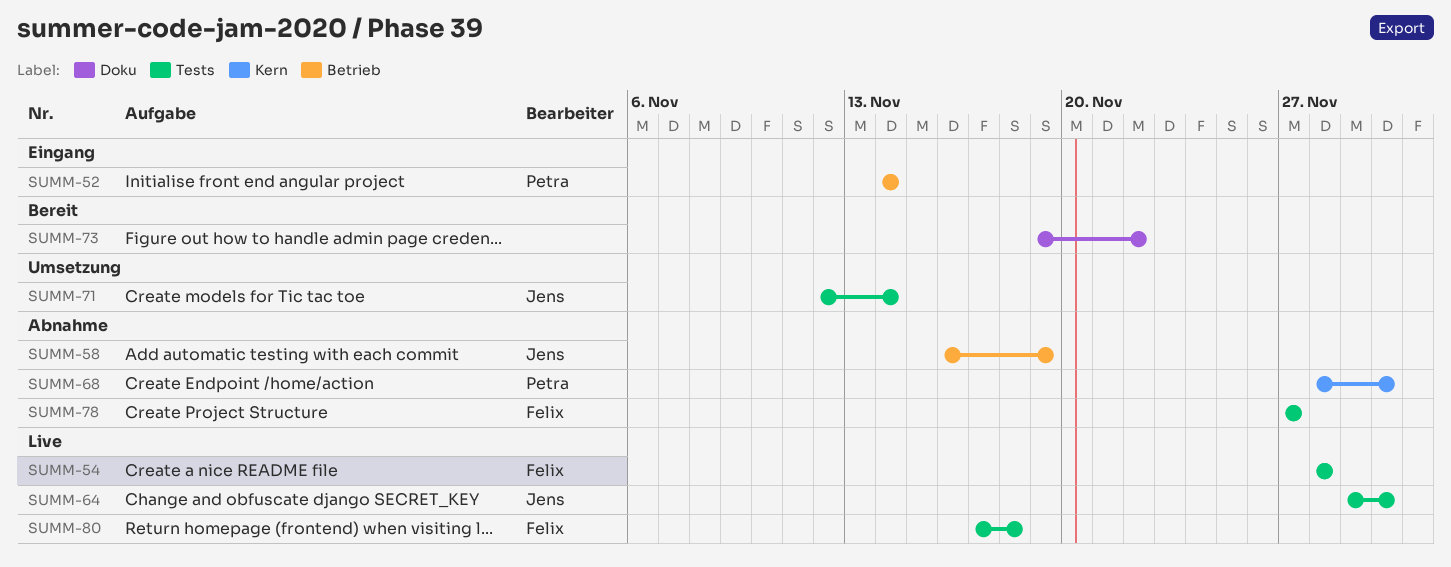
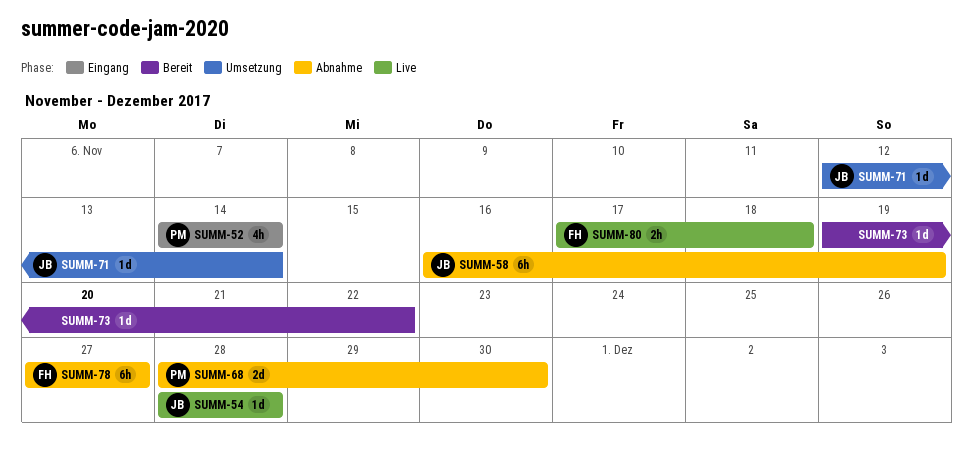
SUMM-54, owner: Felix -> Jens
SUMM-64: present -> none

